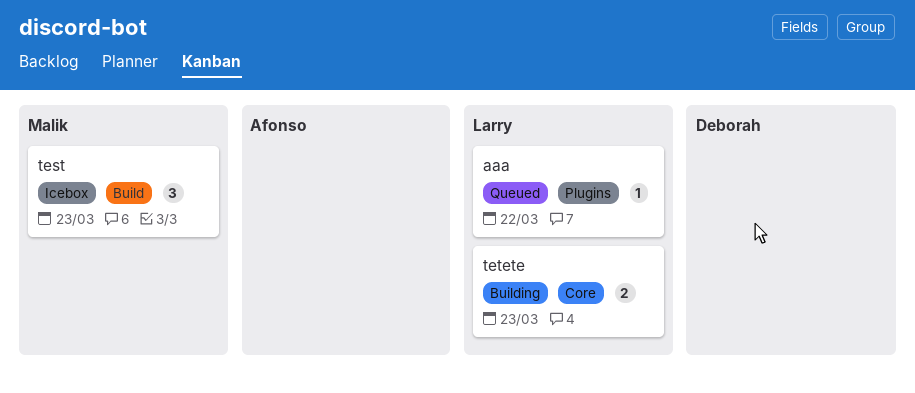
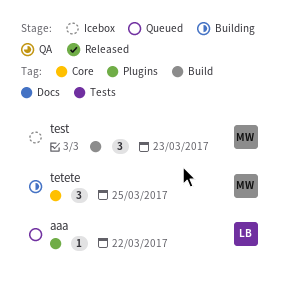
tetete, owner: Larry -> Malik
tetete, estimate: 2 -> 3
tetete, due: Mar 23 -> Mar 25

